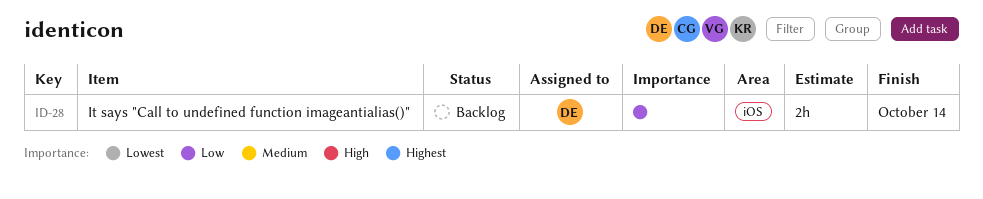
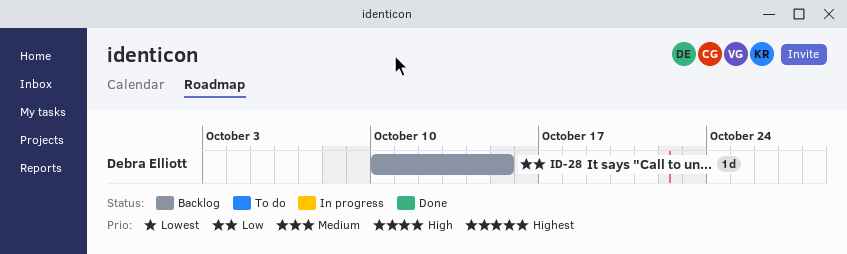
ID-28, estimate: 2h -> 1d
ID-28, due: Oct 14 -> Oct 15

